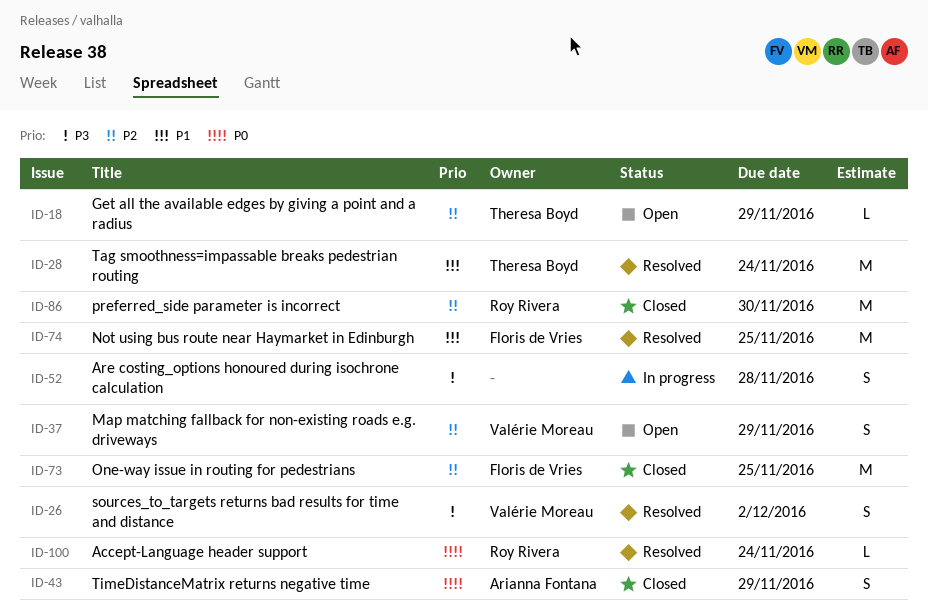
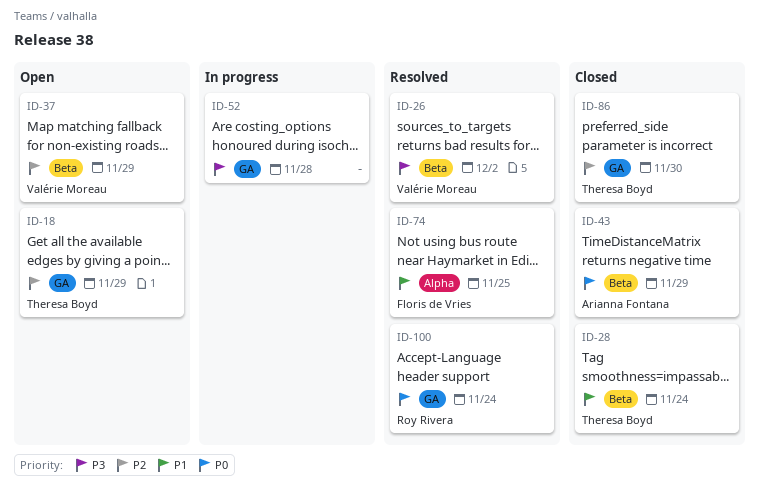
ID-28, status: Resolved -> Closed
ID-73: present -> none
ID-86, owner: Roy Rivera -> Theresa Boyd

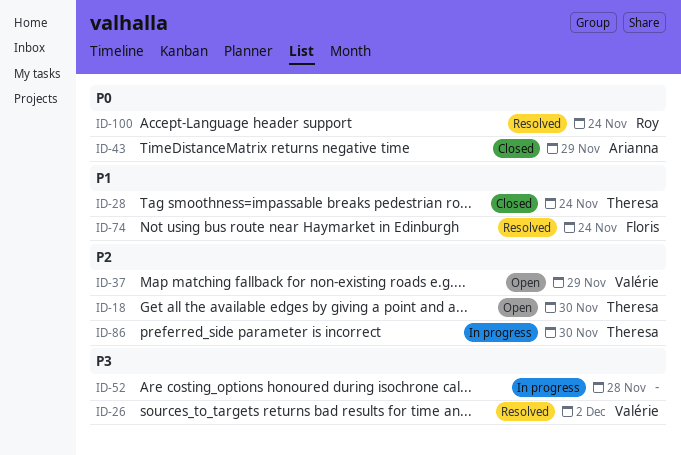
ID-18, due: Nov 29 -> Nov 30
ID-74, due: Nov 25 -> Nov 24
ID-86, status: Closed -> In progress

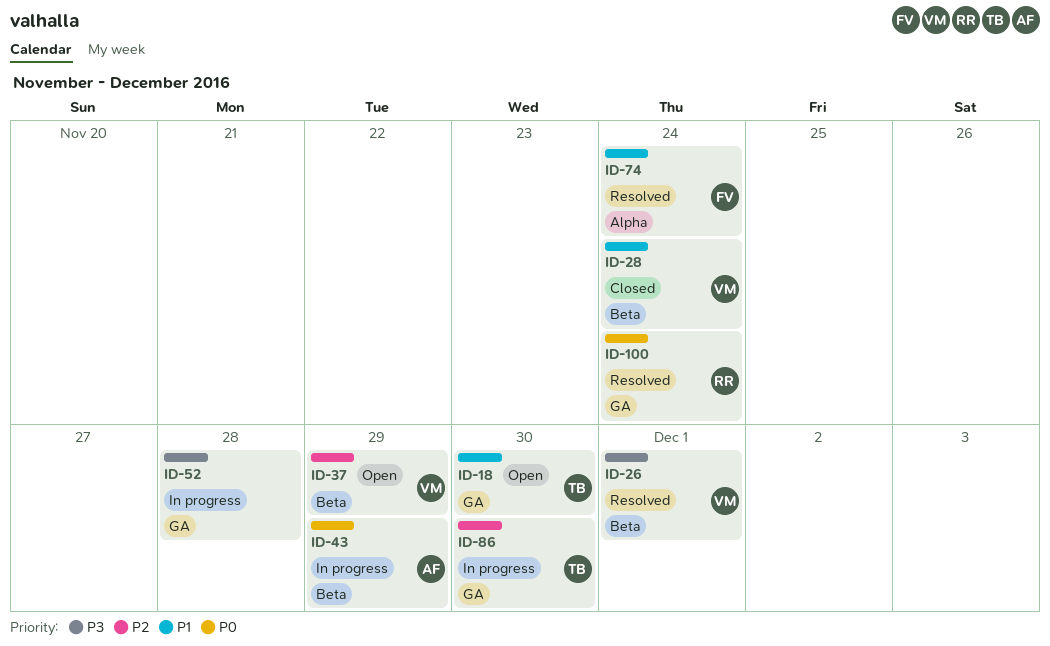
ID-18, priority: P2 -> P1
ID-26, due: Dec 2 -> Dec 1
ID-28, owner: Theresa -> Valérie
ID-43, status: Closed -> In progress

